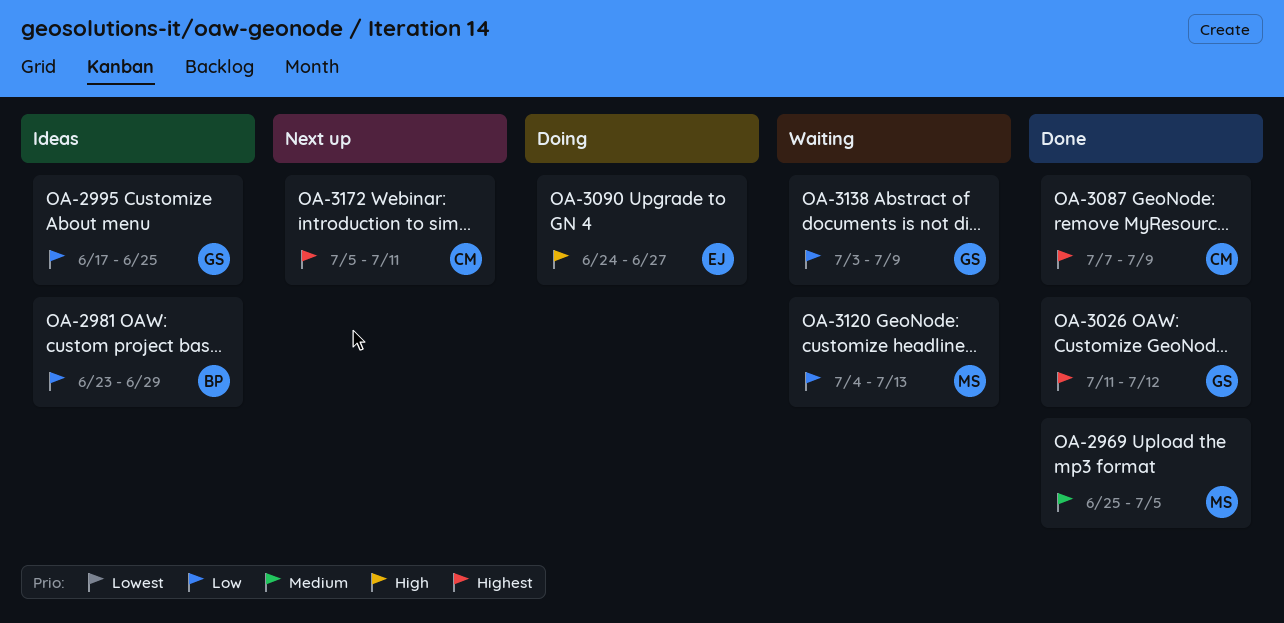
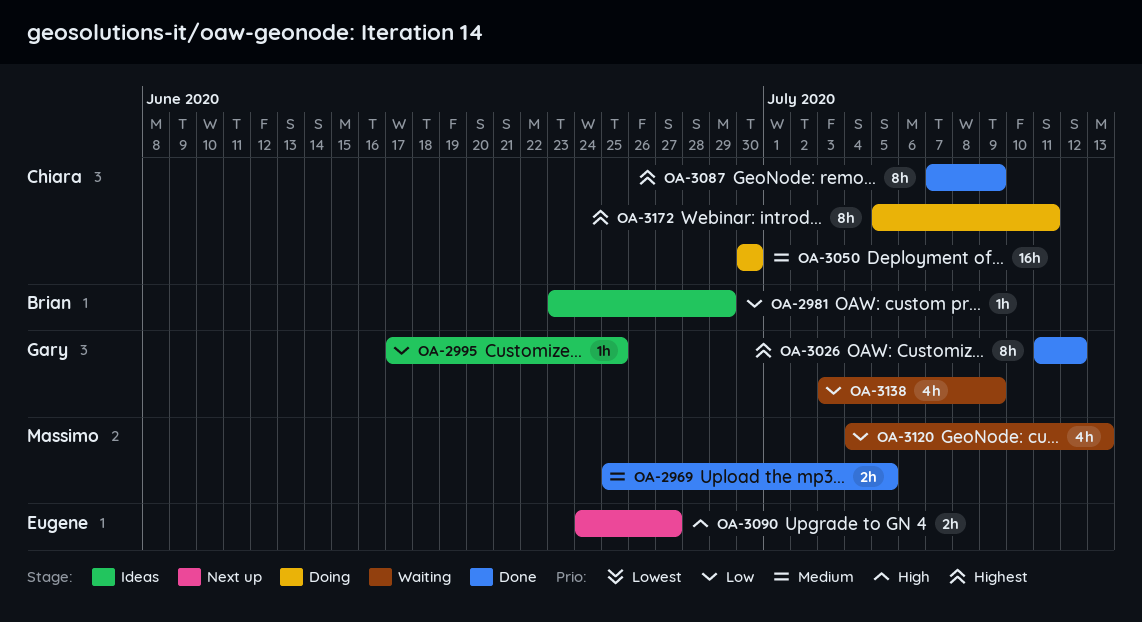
OA-3050: none -> present
OA-3090, status: Doing -> Next up
OA-3172, status: Next up -> Doing

